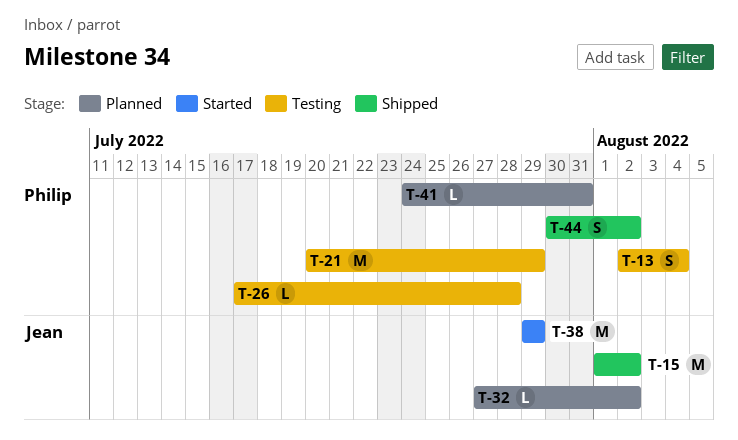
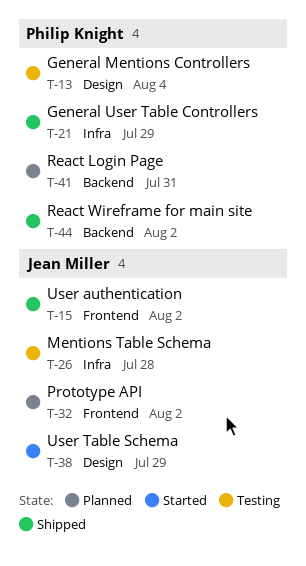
T-21, status: Testing -> Shipped
T-26, owner: Philip Knight -> Jean Miller

